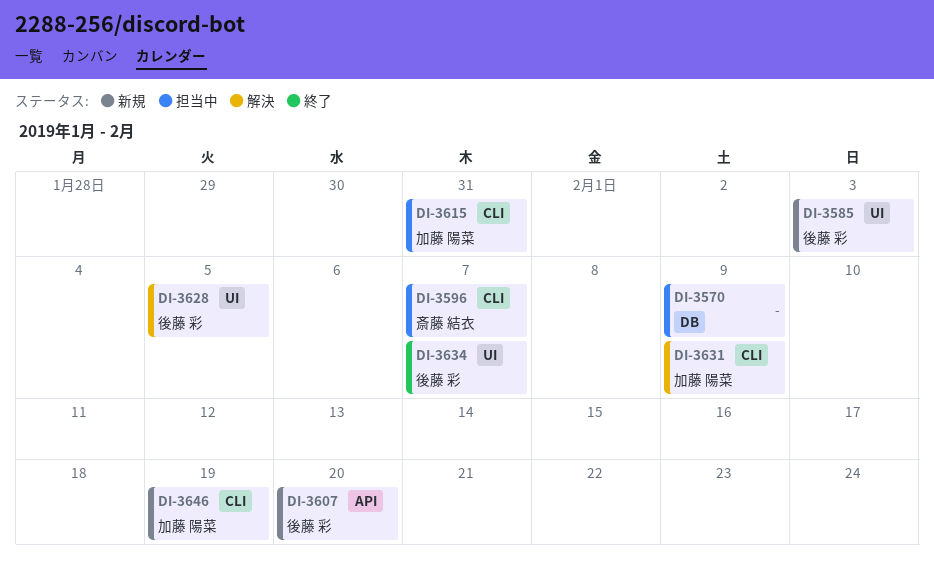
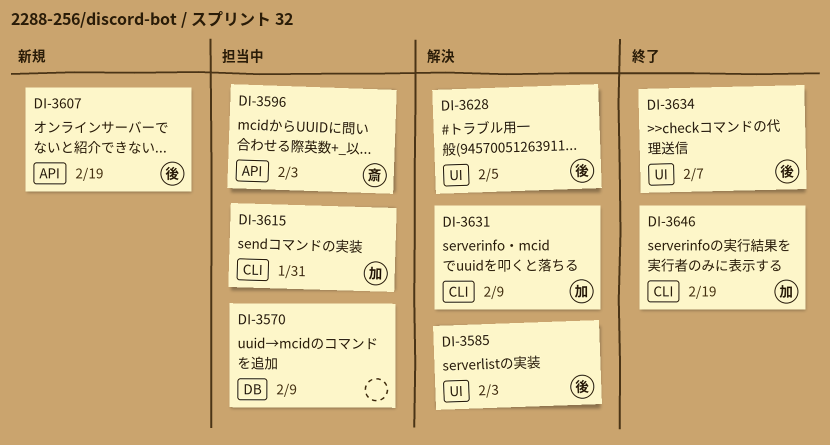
DI-3585, status: 新規 -> 解決
DI-3596, label: CLI -> API
DI-3596, due: Feb 7 -> Feb 3
DI-3607, due: Feb 20 -> Feb 19
DI-3646, status: 新規 -> 終了

